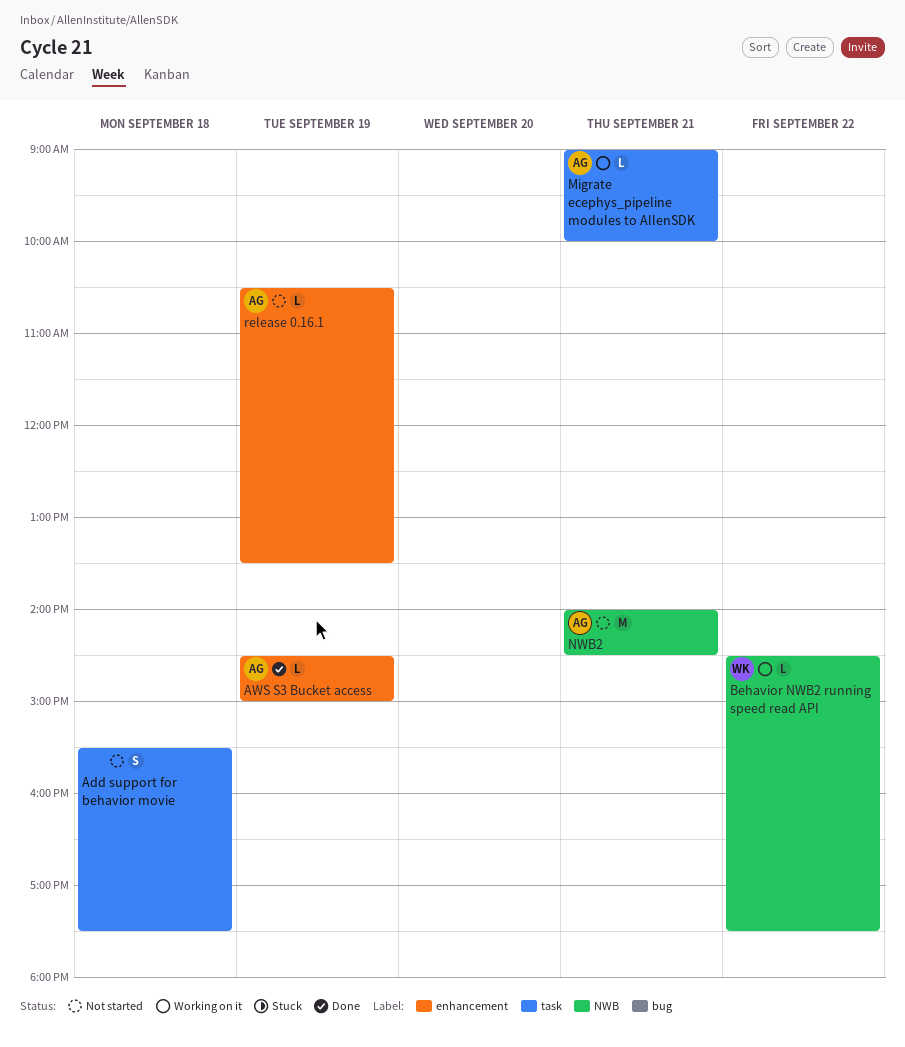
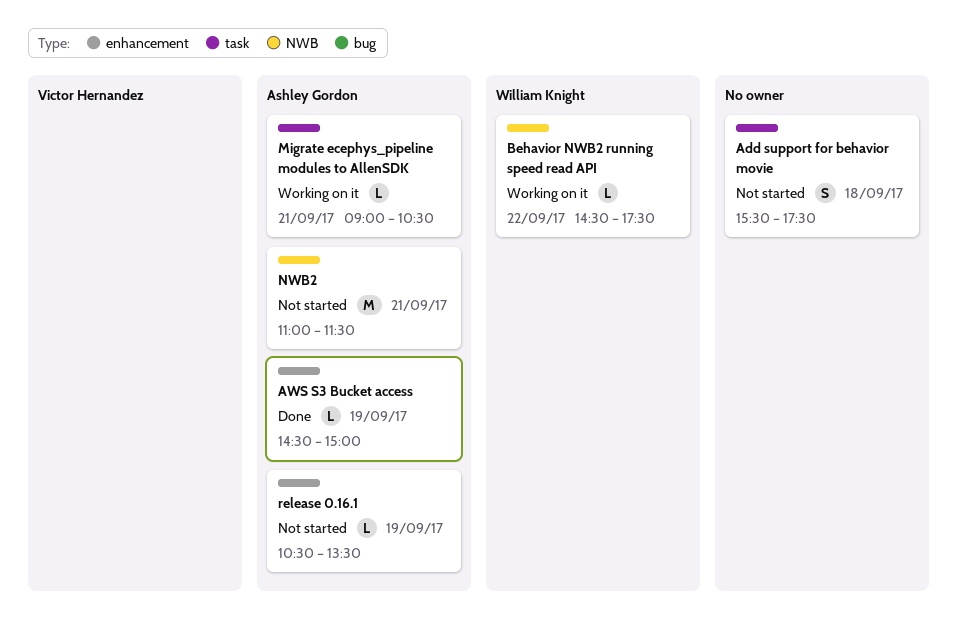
Migrate ecephys_pipeline modules to AllenSDK, ends: 10:00 -> 10:30
NWB2, begins: 14:00 -> 11:00
NWB2, ends: 14:30 -> 11:30

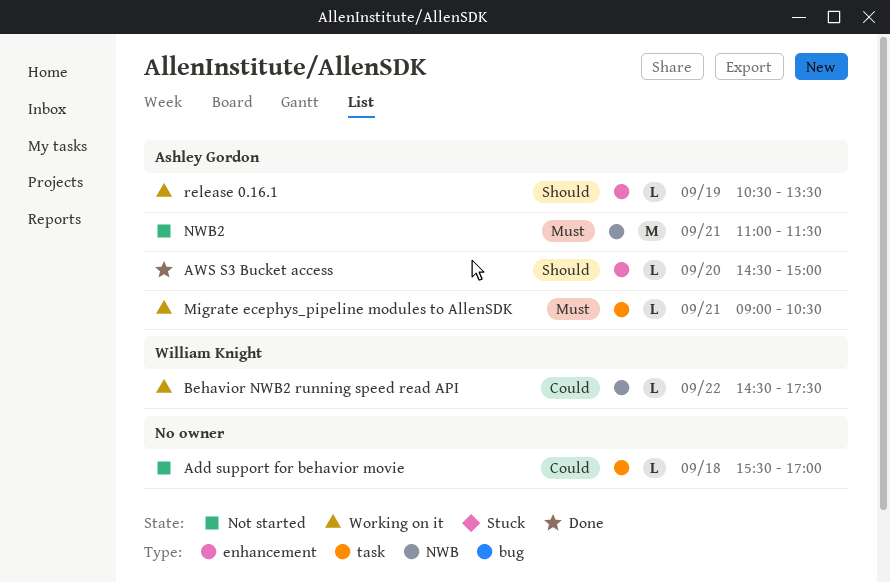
Add support for behavior movie, estimate: S -> L
Add support for behavior movie, ends: 17:30 -> 17:00
AWS S3 Bucket access, day: Sep 19 -> Sep 20
release 0.16.1, status: Not started -> Working on it

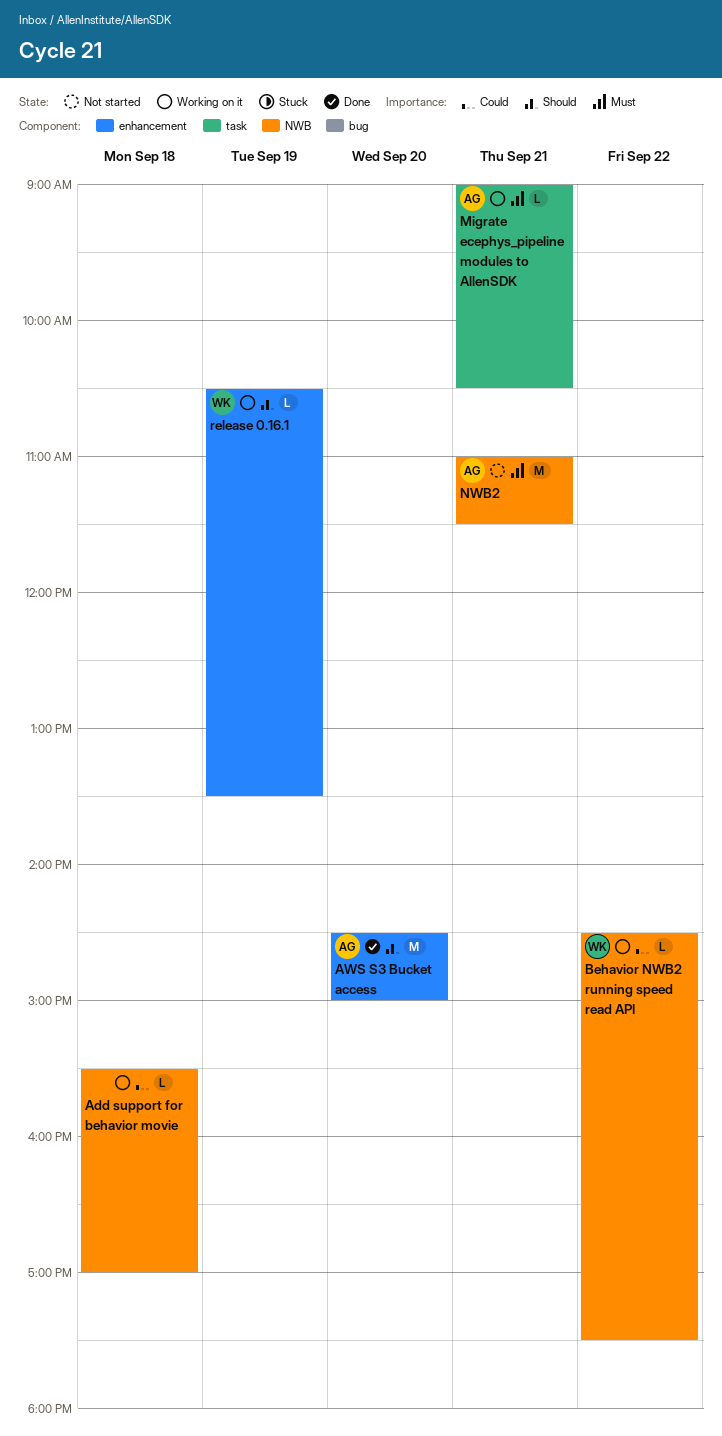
Add support for behavior movie, status: Not started -> Working on it
Add support for behavior movie, label: task -> NWB
AWS S3 Bucket access, estimate: L -> M
release 0.16.1, owner: Ashley Gordon -> William Knight

